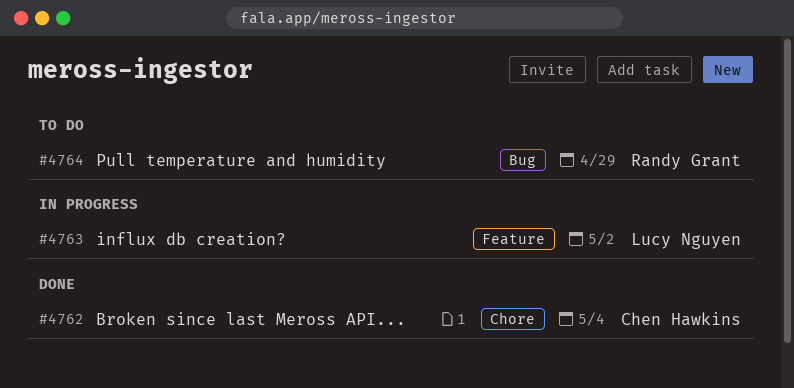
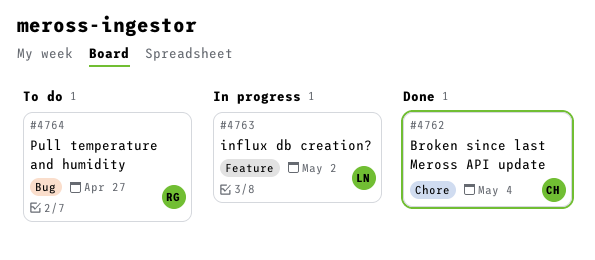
#4764, due: Apr 29 -> Apr 27

